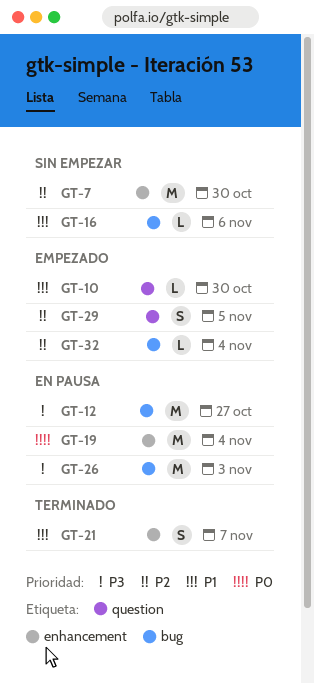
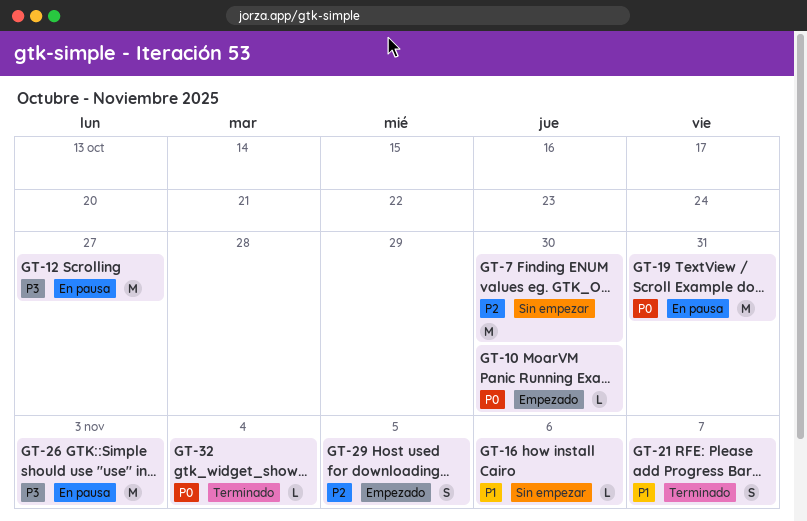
GT-10, priority: P1 -> P0
GT-19, due: Nov 4 -> Oct 31
GT-32, status: Empezado -> Terminado
GT-32, priority: P2 -> P0

